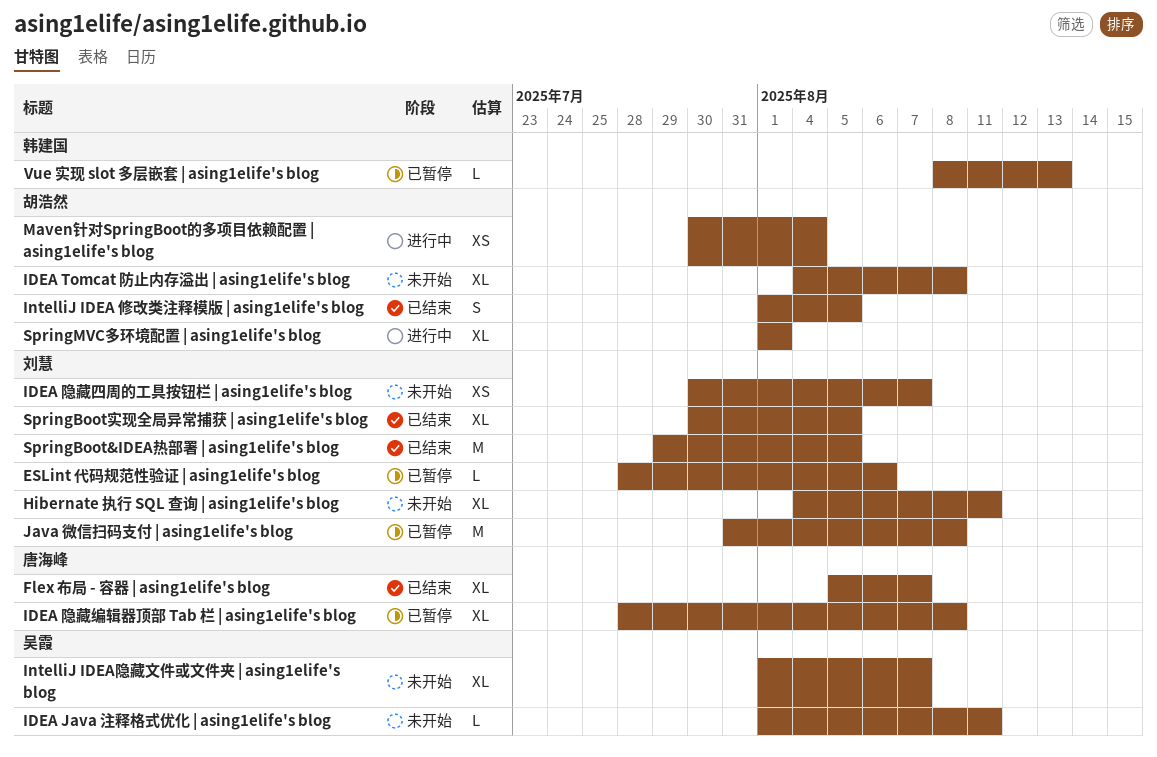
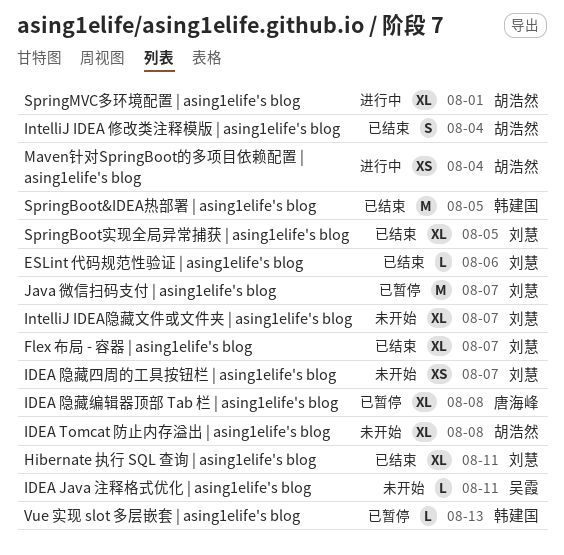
ESLint 代码规范性验证 | asing1elife's blog, status: 已暂停 -> 已结束
Flex 布局 - 容器 | asing1elife's blog, owner: 唐海峰 -> 刘慧
Hibernate 执行 SQL 查询 | asing1elife's blog, status: 未开始 -> 已结束
IntelliJ IDEA 修改类注释模版 | asing1elife's blog, due: Aug 5 -> Aug 4
IntelliJ IDEA隐藏文件或文件夹 | asing1elife's blog, owner: 吴霞 -> 刘慧
Java 微信扫码支付 | asing1elife's blog, due: Aug 8 -> Aug 7
SpringBoot&IDEA热部署 | asing1elife's blog, owner: 刘慧 -> 韩建国

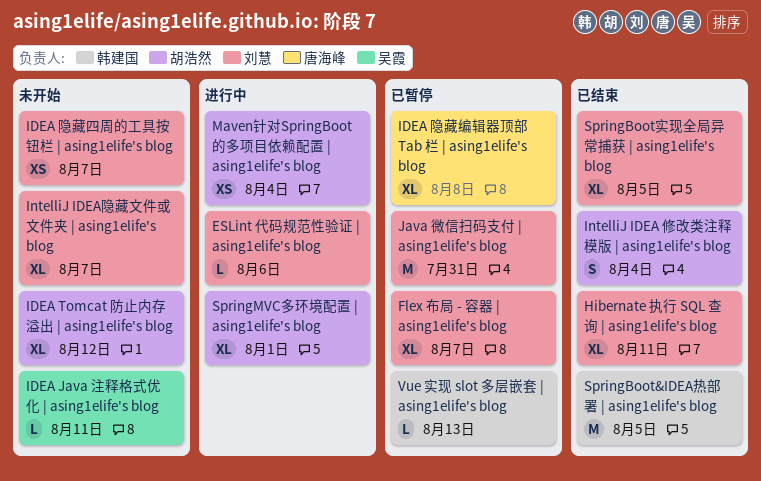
ESLint 代码规范性验证 | asing1elife's blog, status: 已结束 -> 进行中
Flex 布局 - 容器 | asing1elife's blog, status: 已结束 -> 已暂停
IDEA Tomcat 防止内存溢出 | asing1elife's blog, due: Aug 8 -> Aug 12
Java 微信扫码支付 | asing1elife's blog, due: Aug 7 -> Jul 31

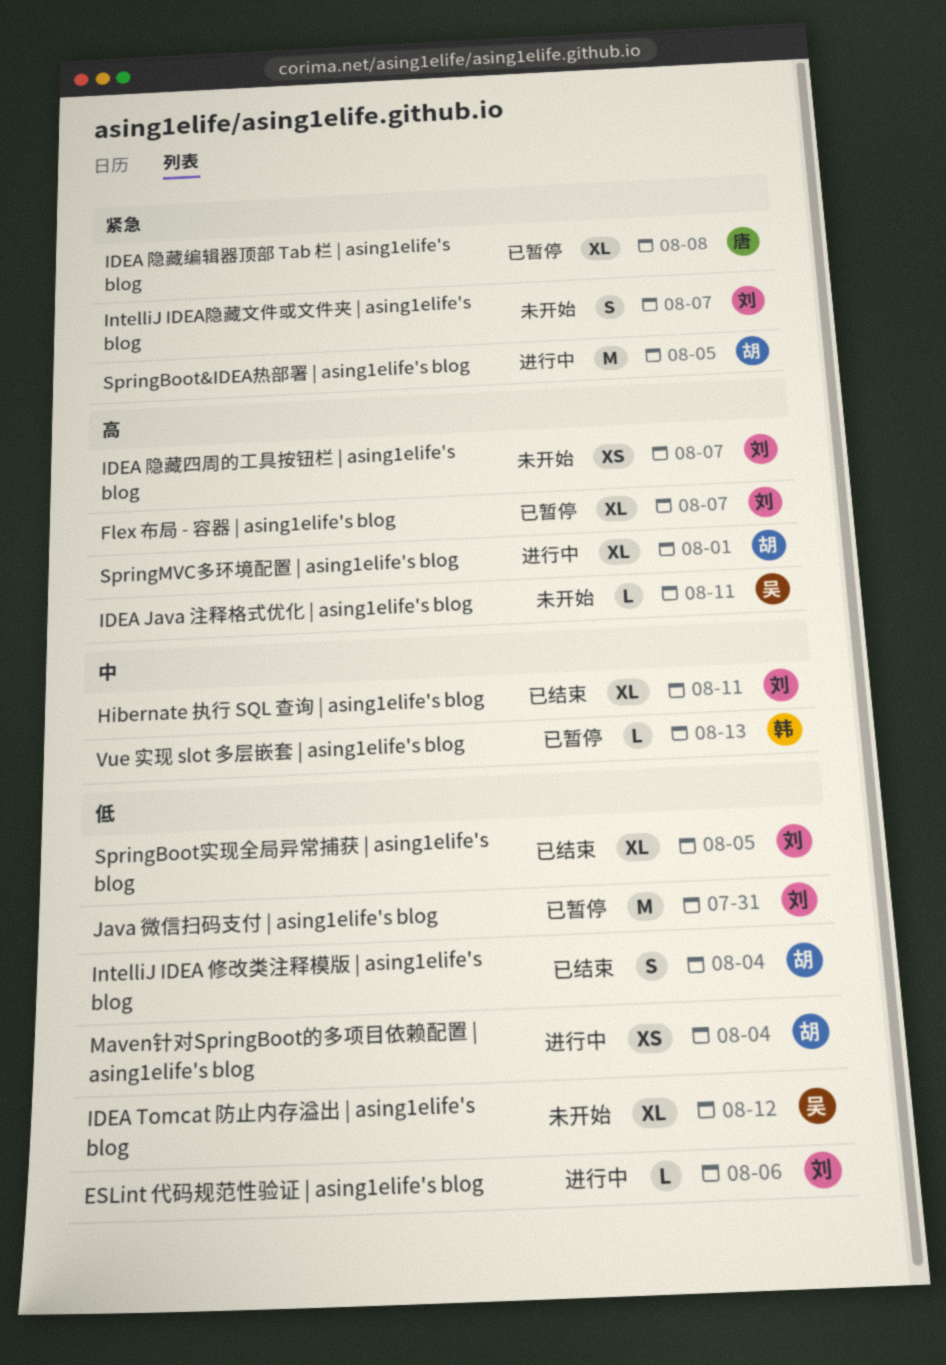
IDEA Tomcat 防止内存溢出 | asing1elife's blog, owner: 胡浩然 -> 吴霞
IntelliJ IDEA隐藏文件或文件夹 | asing1elife's blog, estimate: XL -> S
SpringBoot&IDEA热部署 | asing1elife's blog, status: 已结束 -> 进行中
SpringBoot&IDEA热部署 | asing1elife's blog, owner: 韩建国 -> 胡浩然

